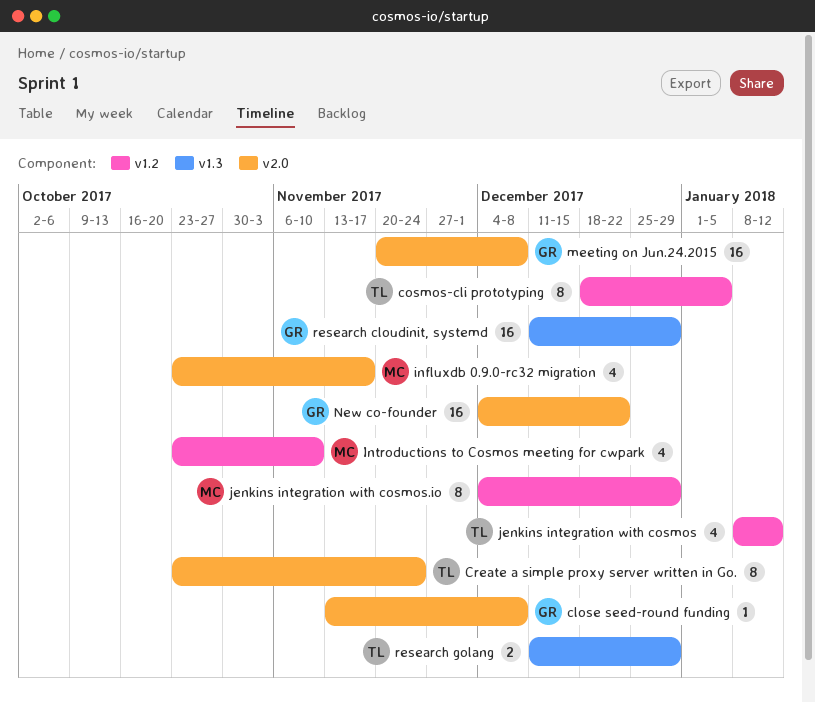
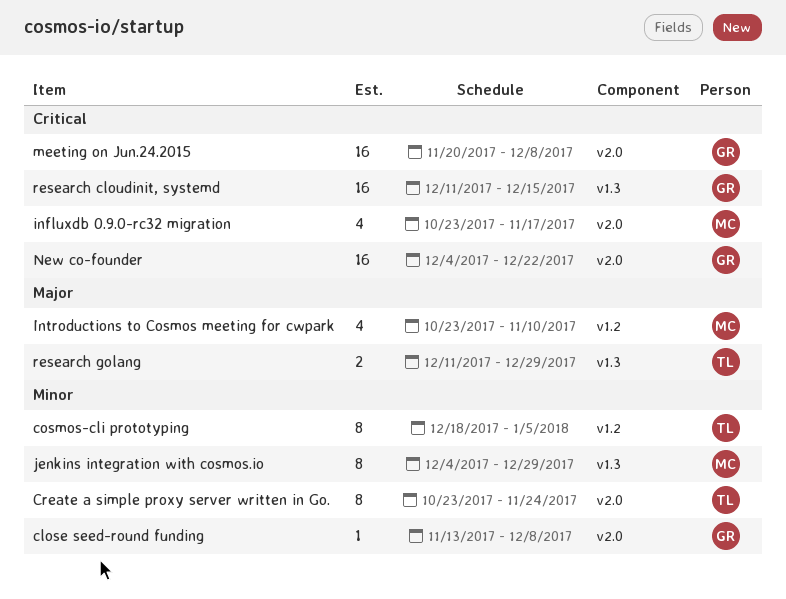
jenkins integration with cosmos: present -> none
jenkins integration with cosmos.io, label: v1.2 -> v1.3
research cloudinit, systemd, due: Dec 29 -> Dec 15

